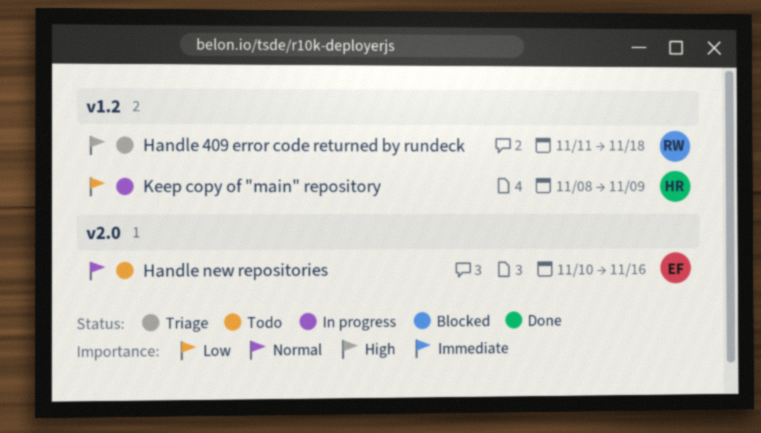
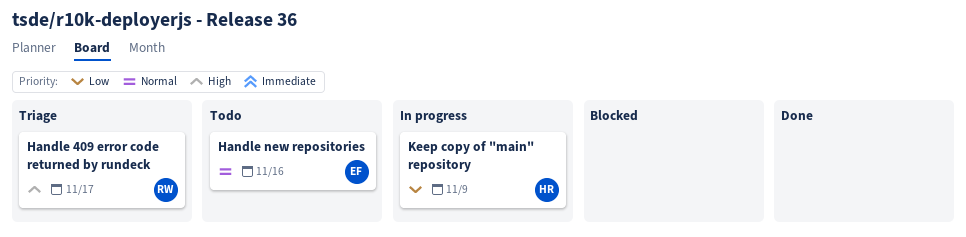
Handle 409 error code returned by rundeck, due: Nov 18 -> Nov 17

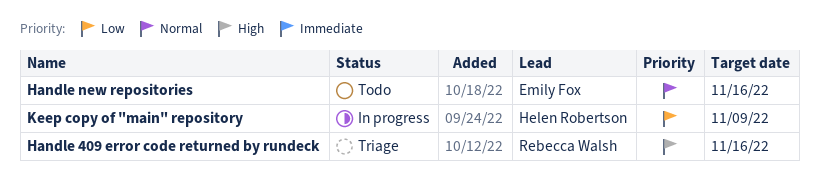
Handle 409 error code returned by rundeck, due: Nov 17 -> Nov 16

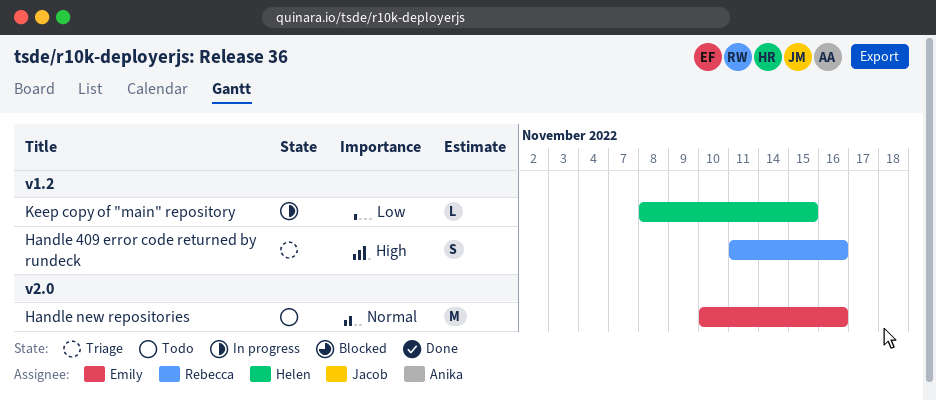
Keep copy of "main" repository, due: Nov 9 -> Nov 15

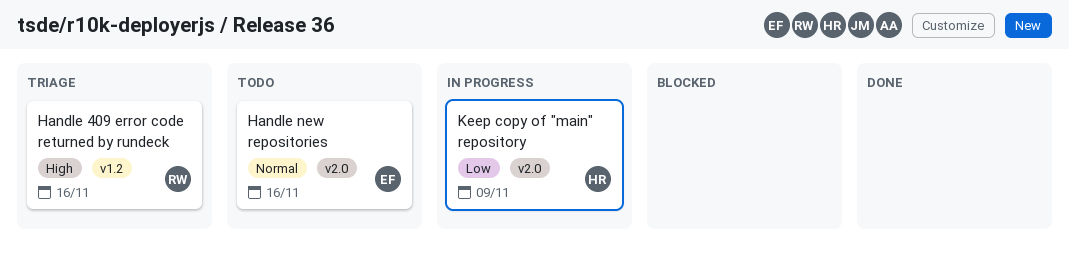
Keep copy of "main" repository, label: v1.2 -> v2.0
Keep copy of "main" repository, due: Nov 15 -> Nov 9

